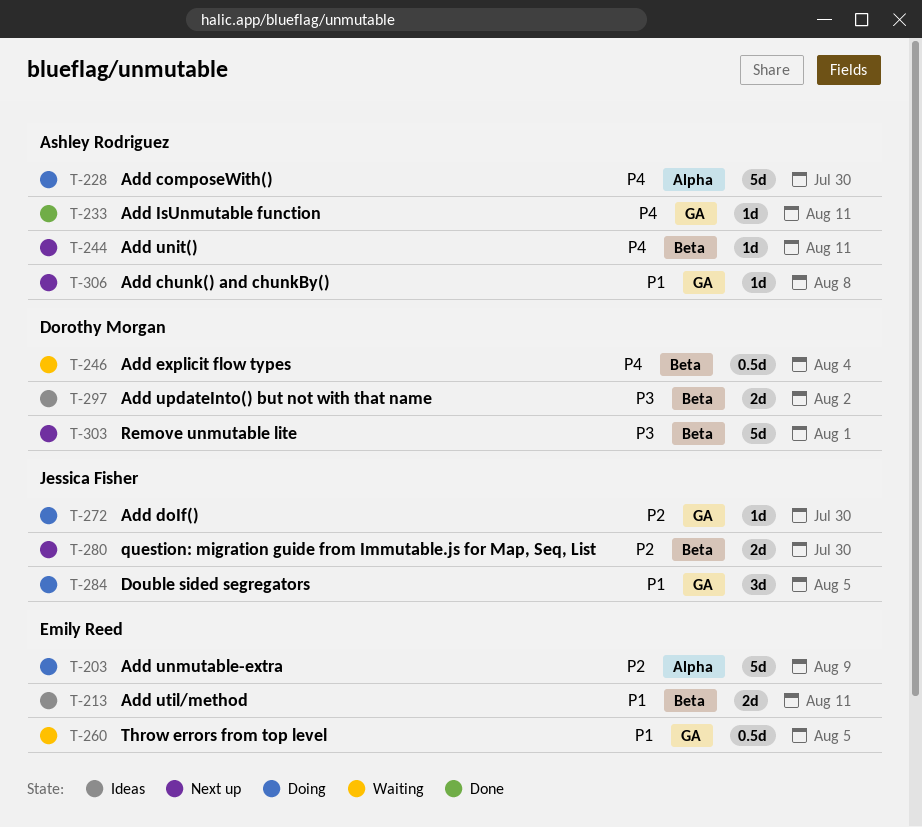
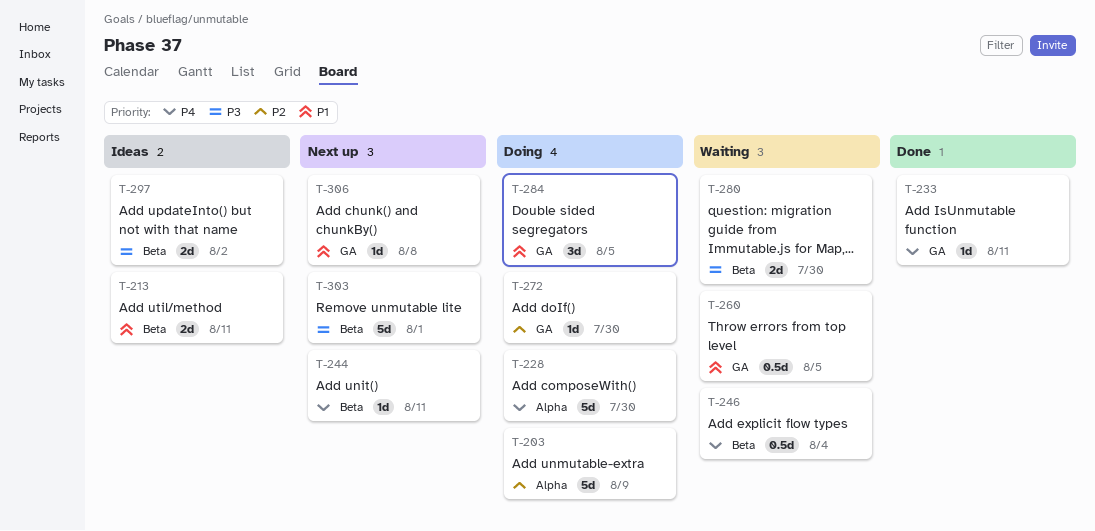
T-280, status: Next up -> Waiting
T-280, priority: P2 -> P3

